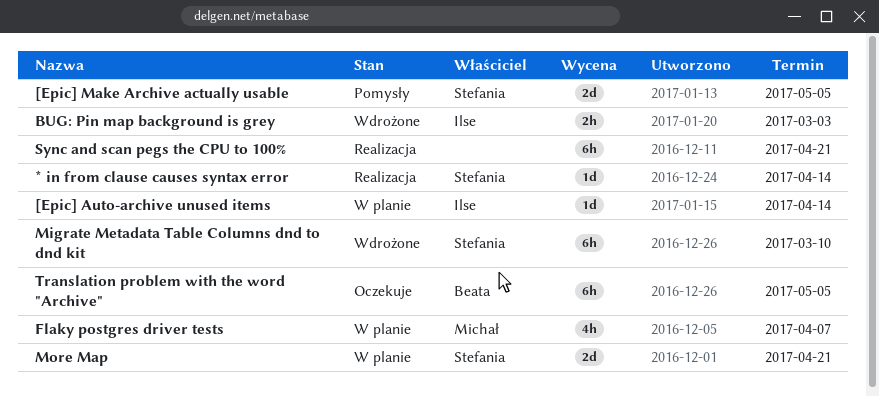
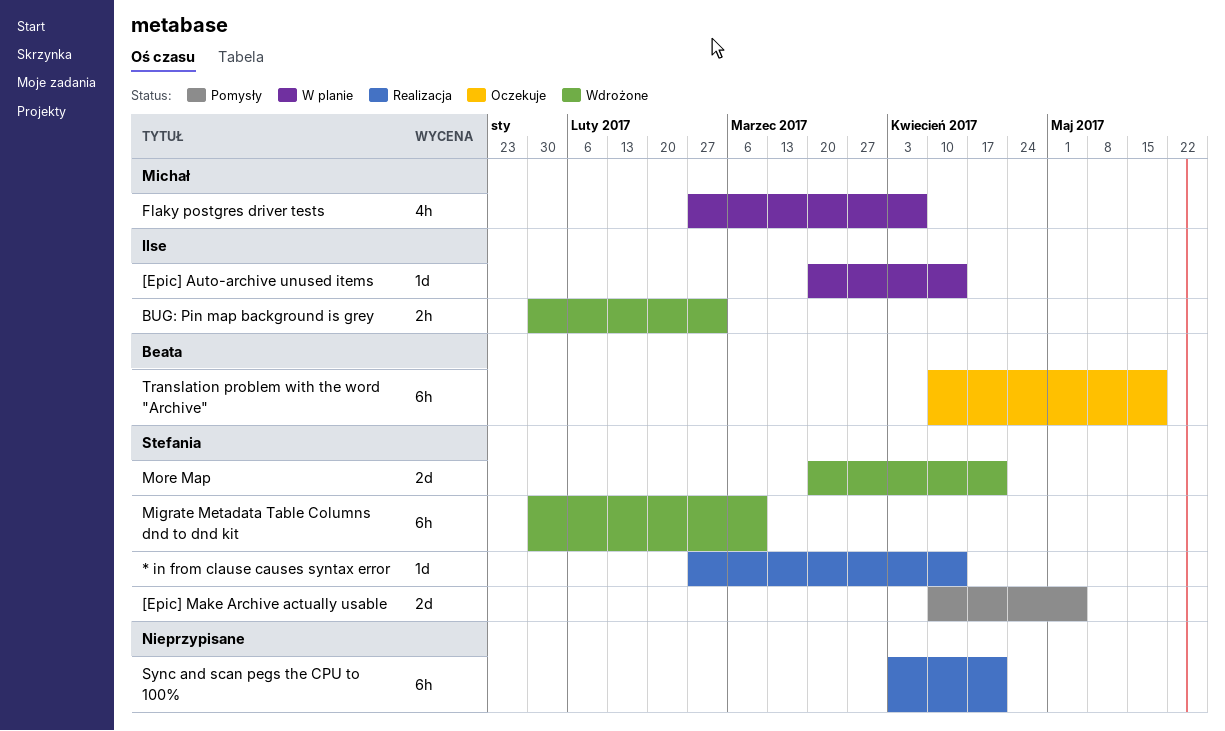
More Map, status: W planie -> Wdrożone
Translation problem with the word "Archive", due: May 5 -> May 19

